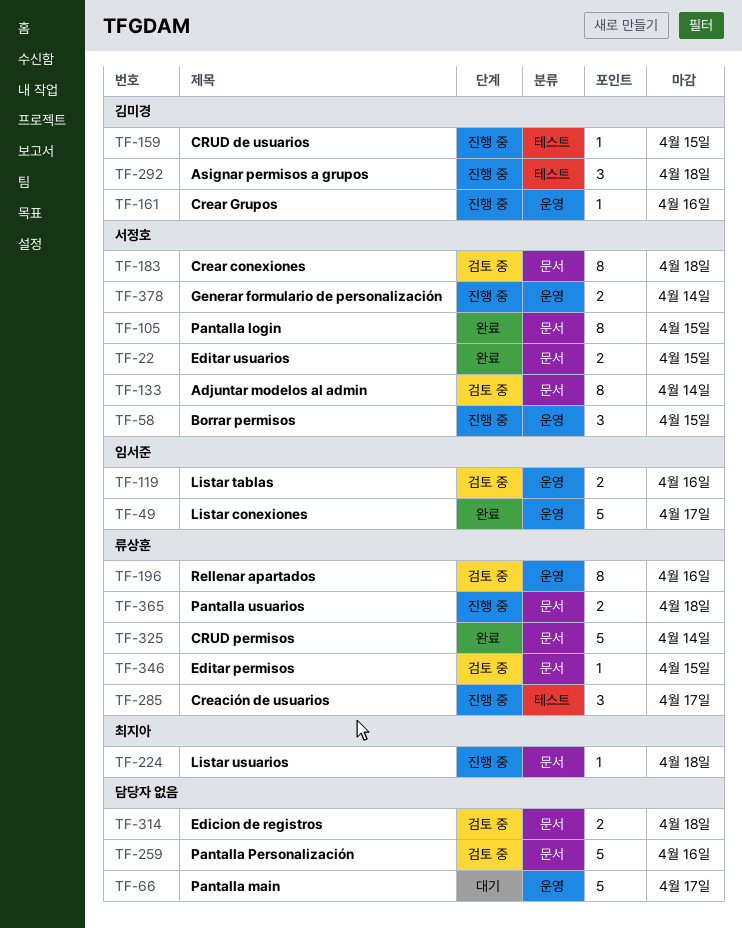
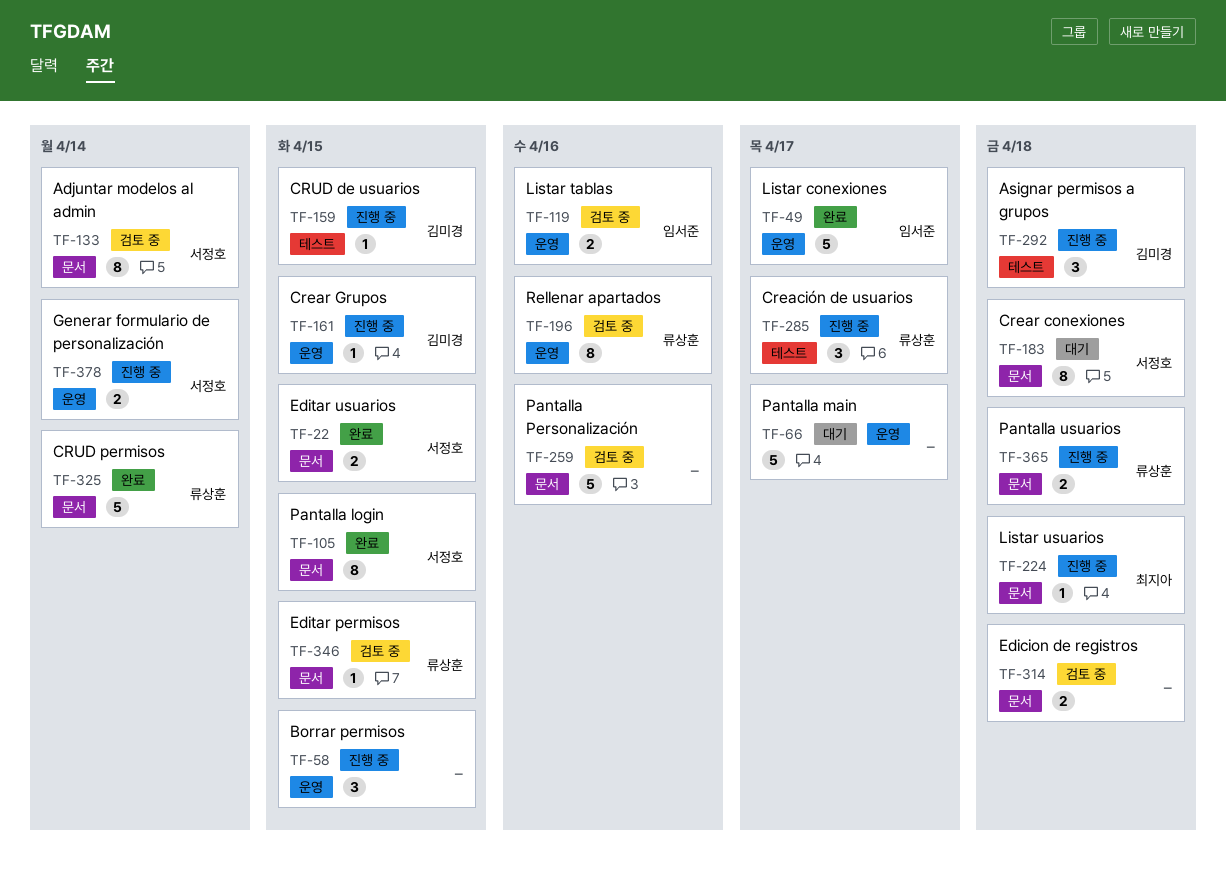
TF-58, owner: 서정호 -> none
TF-161, due: Apr 16 -> Apr 15
TF-183, status: 검토 중 -> 대기

